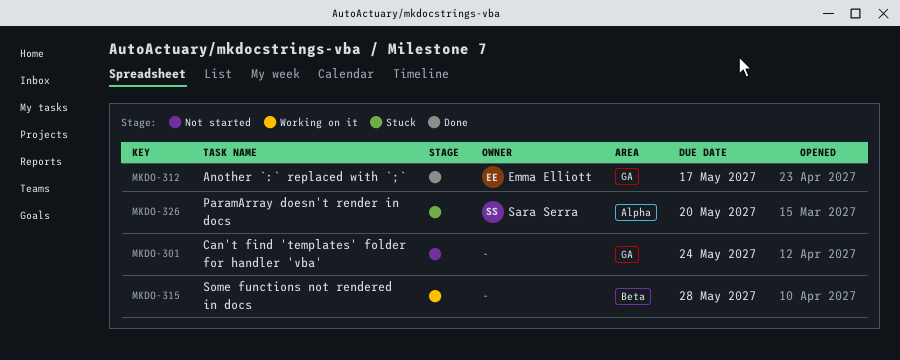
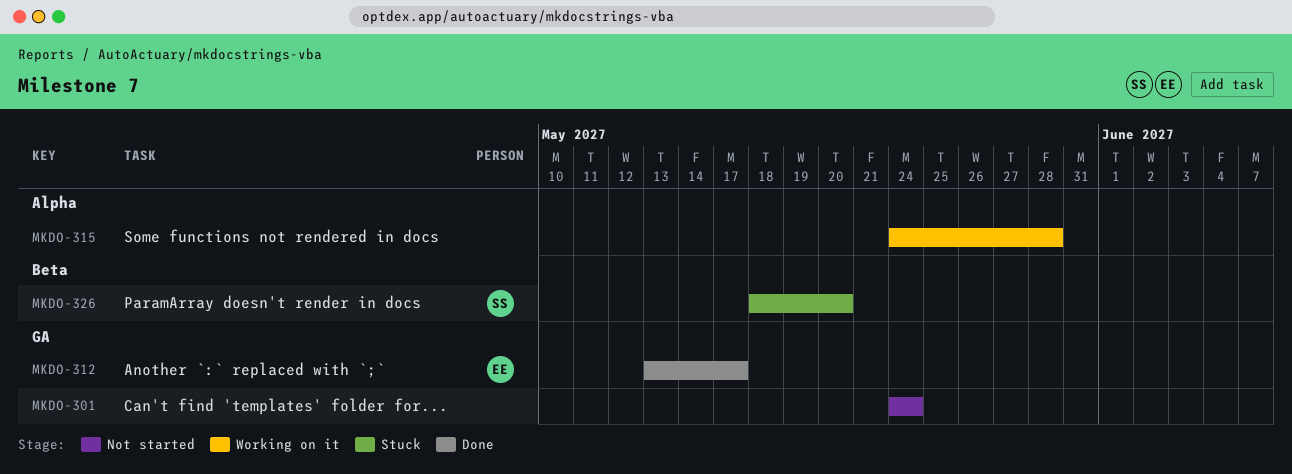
MKDO-315, label: Beta -> Alpha
MKDO-326, label: Alpha -> Beta

